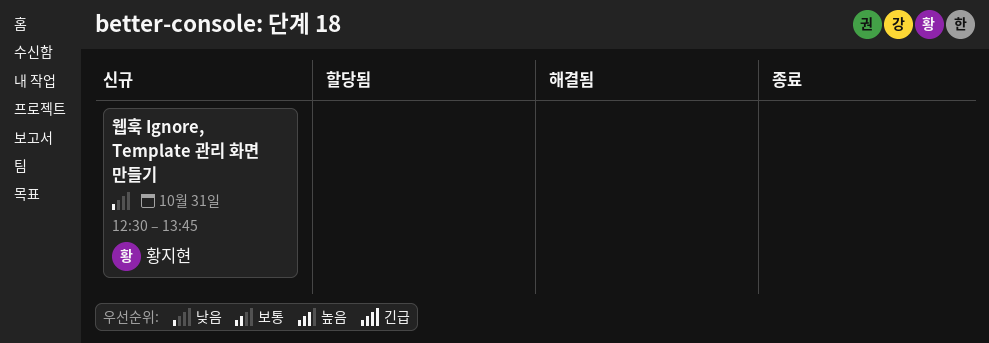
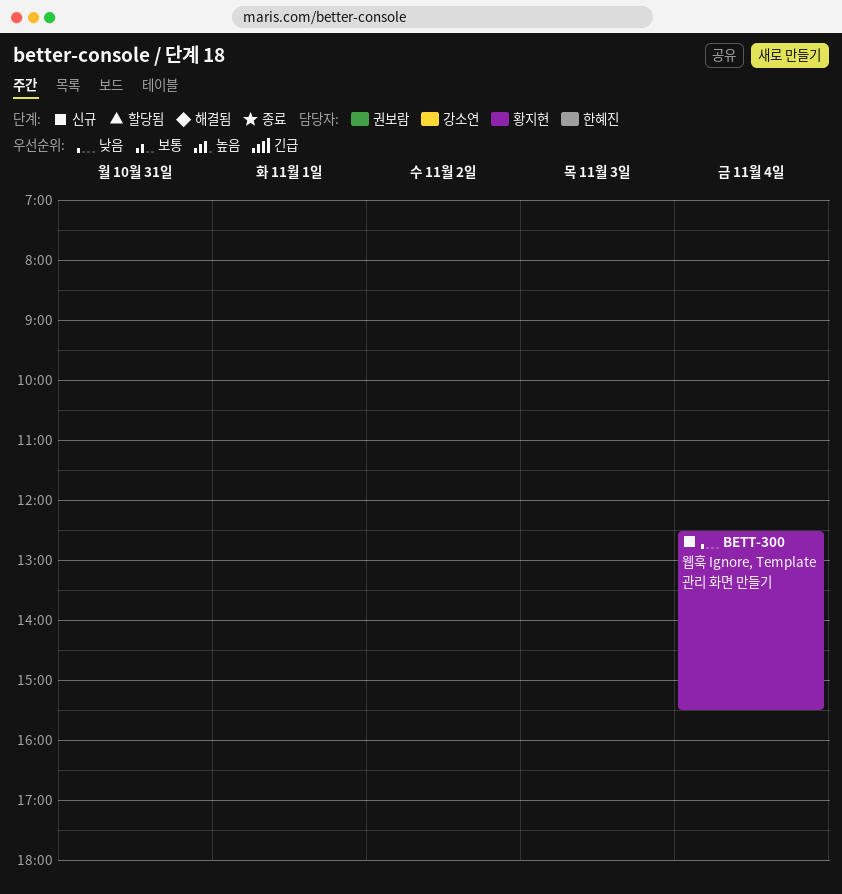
웹훅 Ignore, Template 관리 화면 만들기, day: Oct 31 -> Nov 4
웹훅 Ignore, Template 관리 화면 만들기, ends: 13:45 -> 15:30

